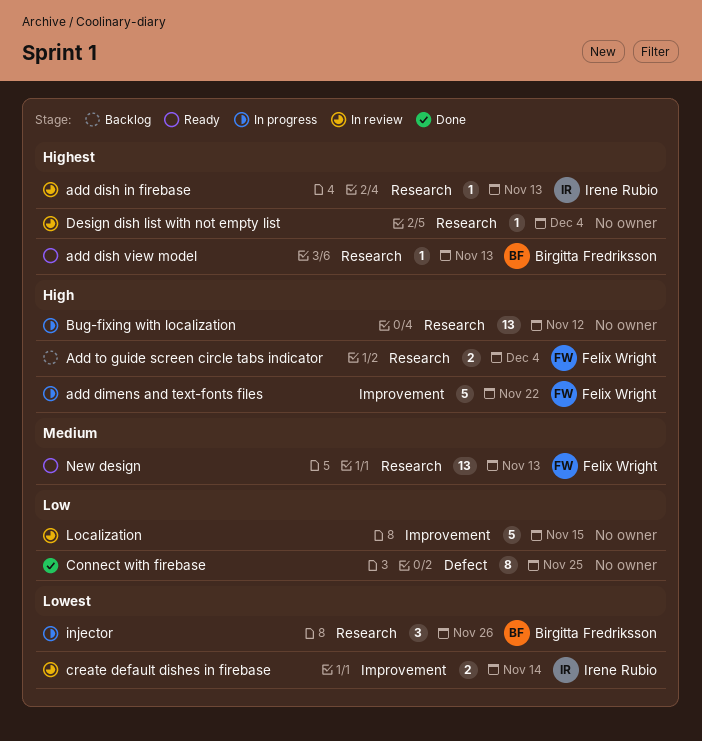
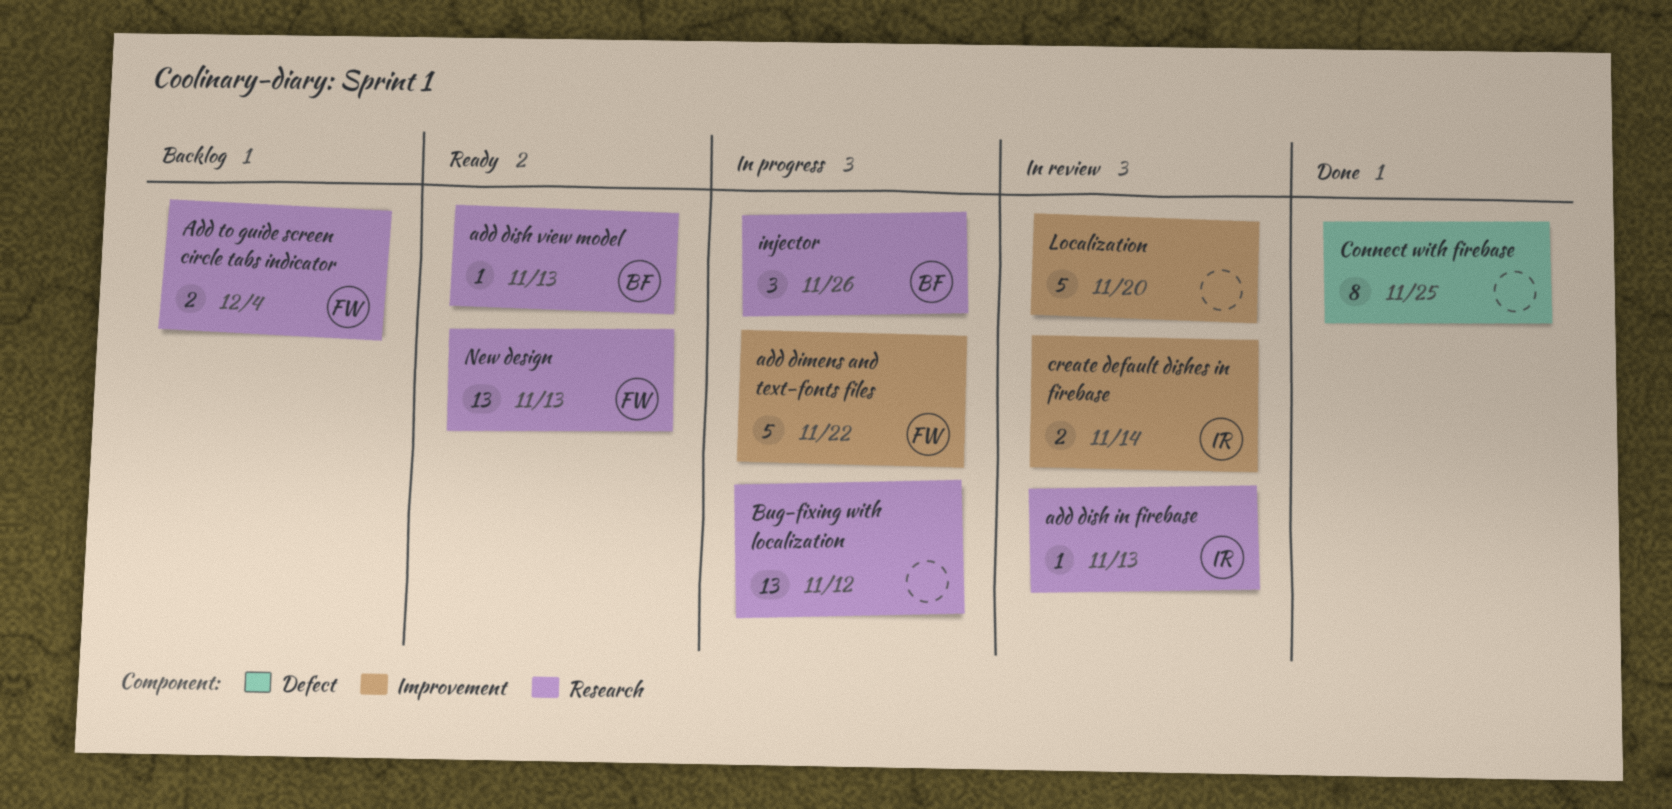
Design dish list with not empty list: present -> none
Localization, due: Nov 15 -> Nov 20

